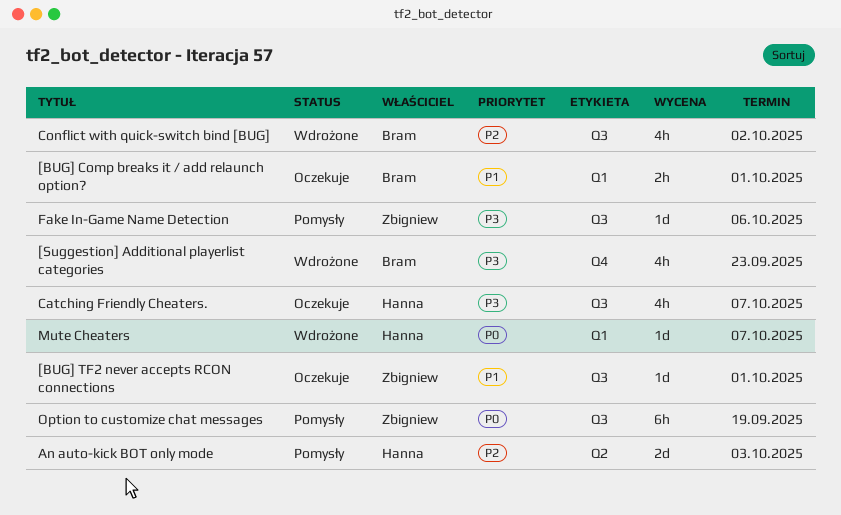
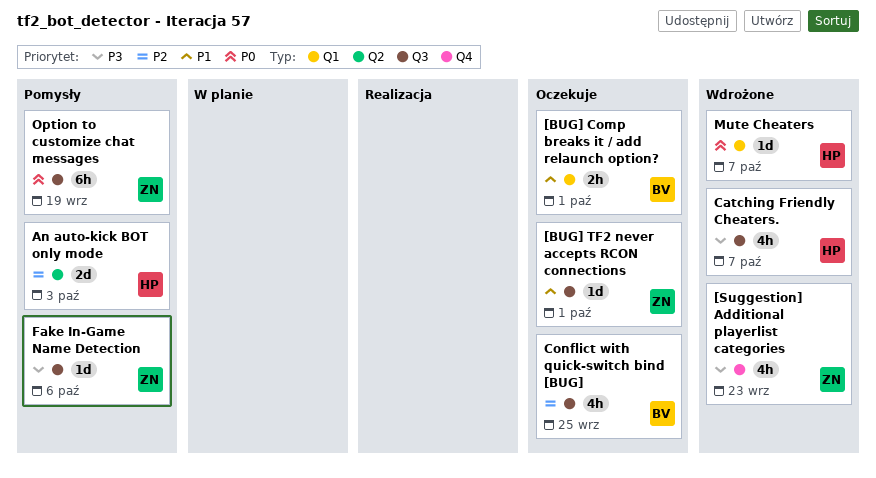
[Suggestion] Additional playerlist categories, owner: Bram -> Zbigniew
Catching Friendly Cheaters., status: Oczekuje -> Wdrożone
Conflict with quick-switch bind [BUG], status: Wdrożone -> Oczekuje
Conflict with quick-switch bind [BUG], due: Oct 2 -> Sep 25

